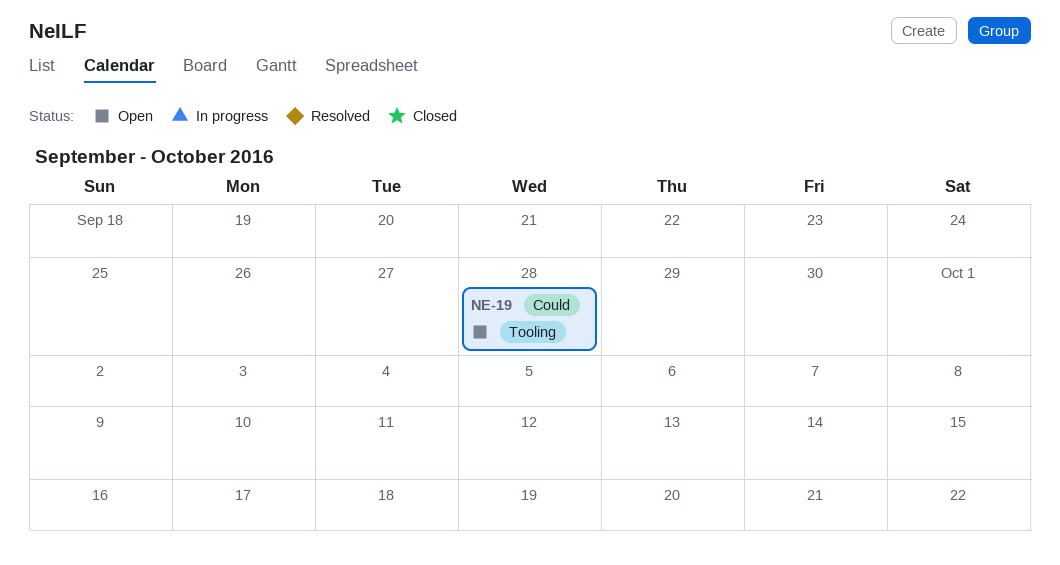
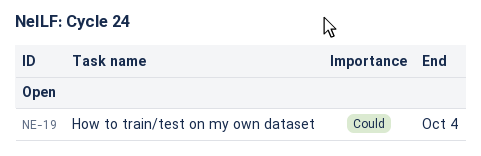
NE-19, due: Sep 28 -> Oct 4

